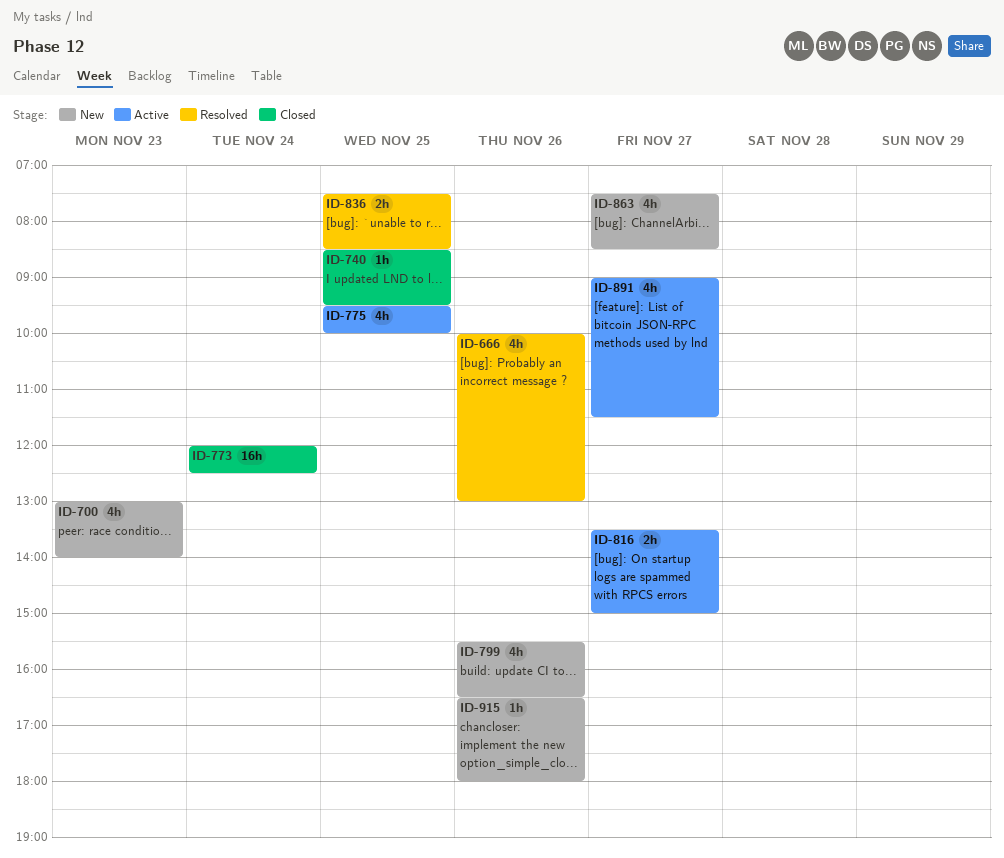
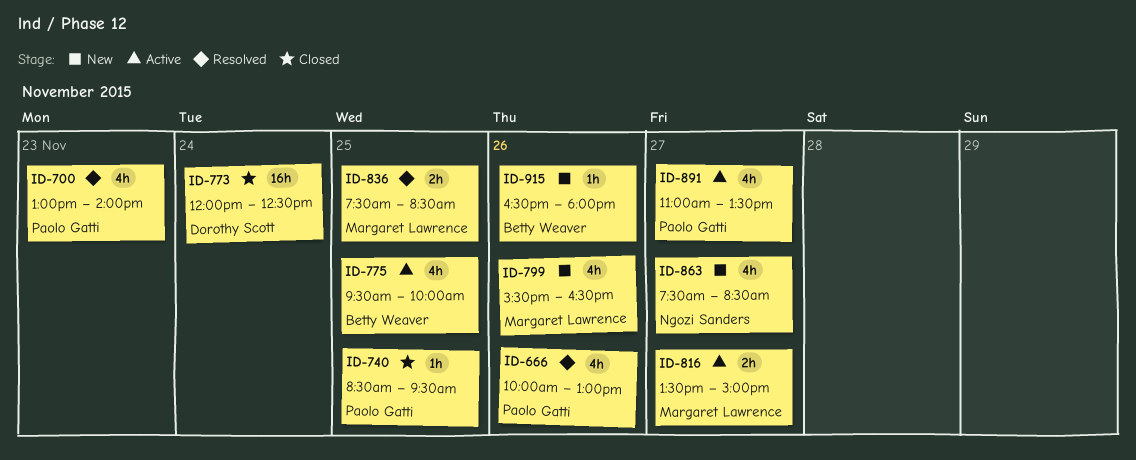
ID-700, status: New -> Resolved
ID-891, begins: 09:00 -> 11:00
ID-891, ends: 11:30 -> 13:30

